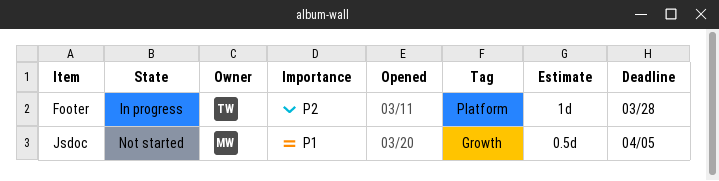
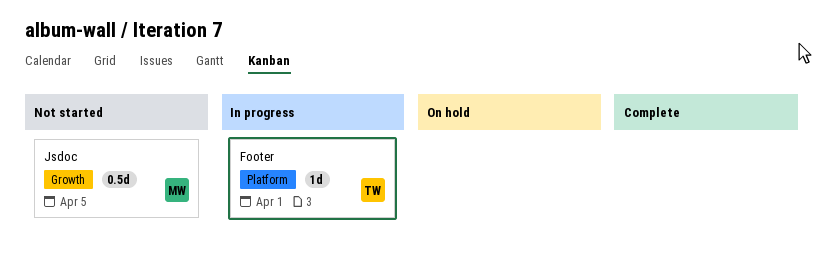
Footer, due: Mar 28 -> Apr 1

